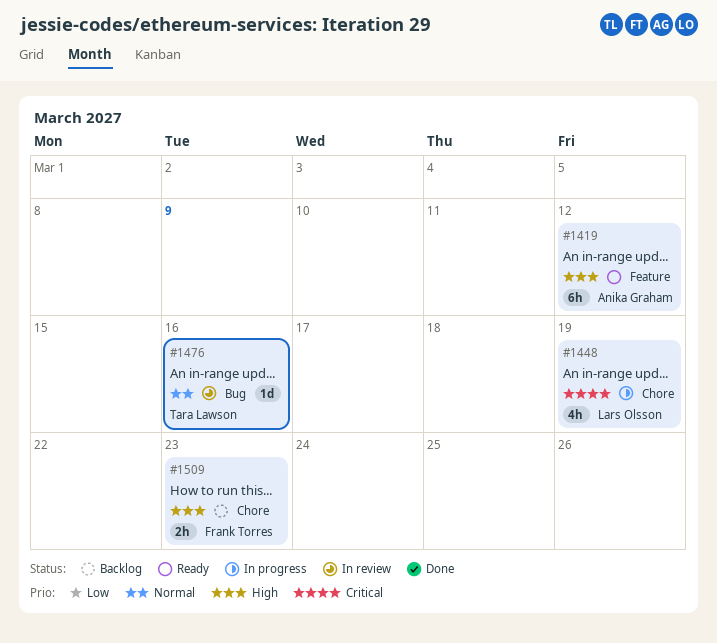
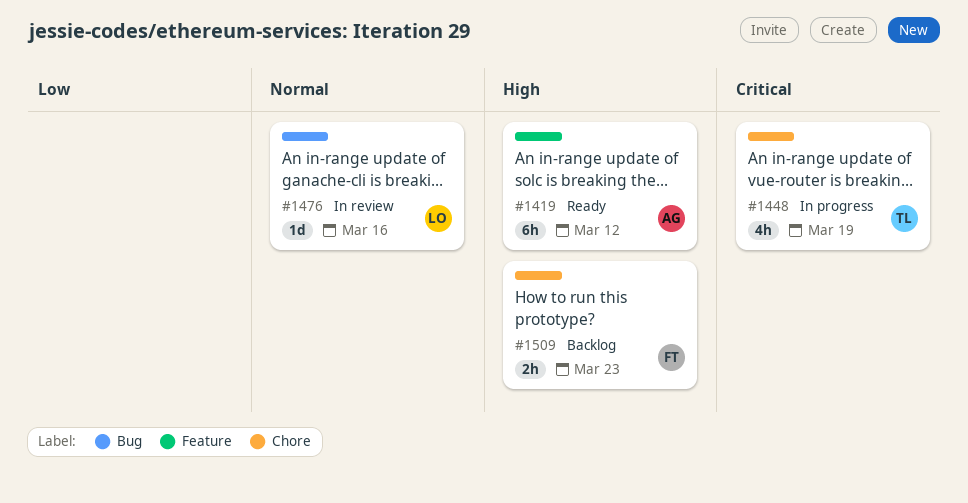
#1448, owner: Lars Olsson -> Tara Lawson
#1476, owner: Tara Lawson -> Lars Olsson

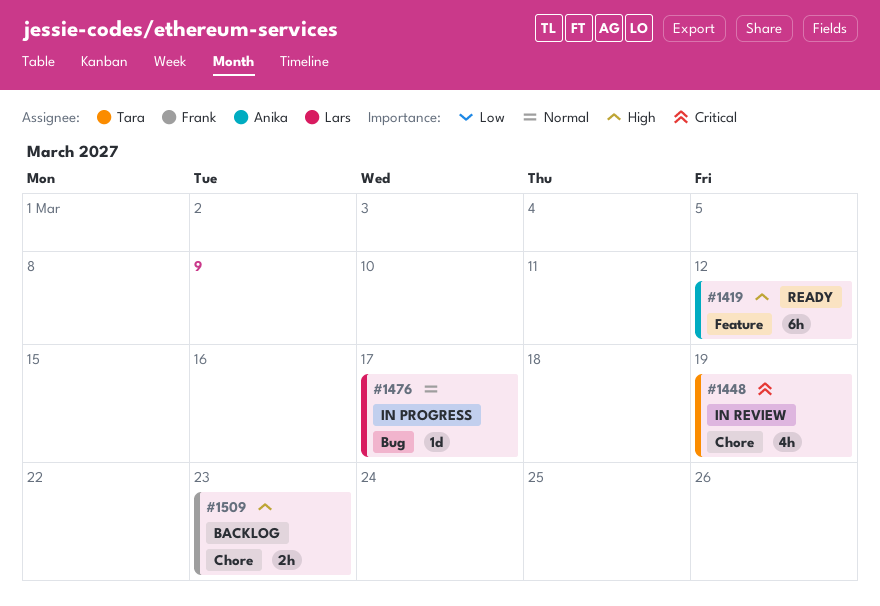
#1448, status: In progress -> In review
#1476, status: In review -> In progress
#1476, due: Mar 16 -> Mar 17

